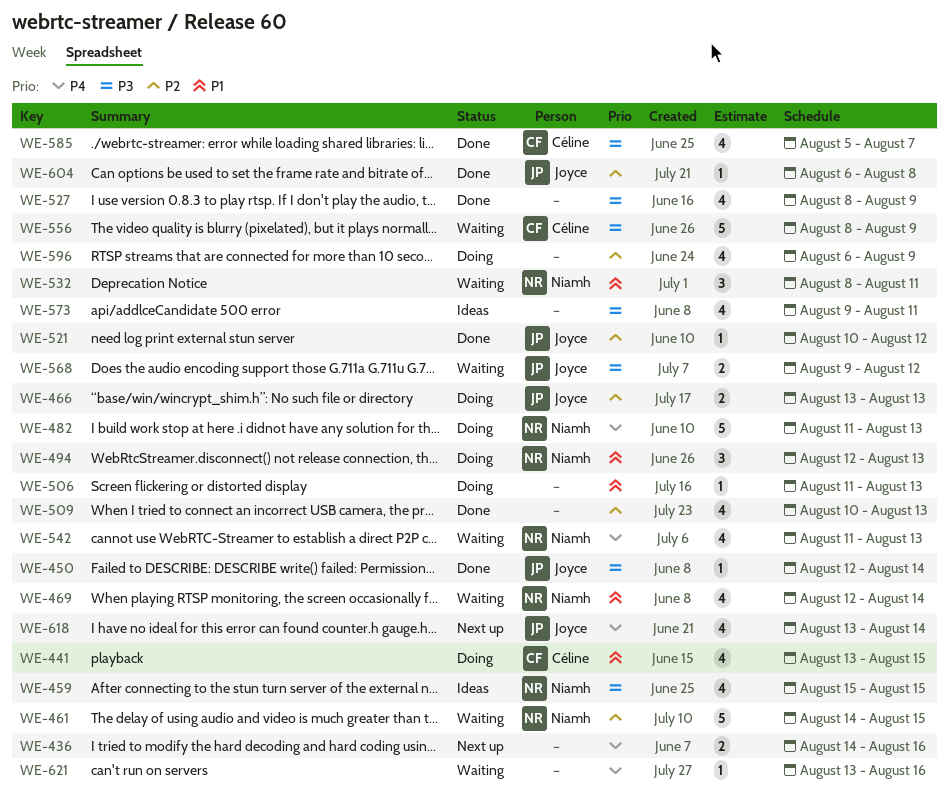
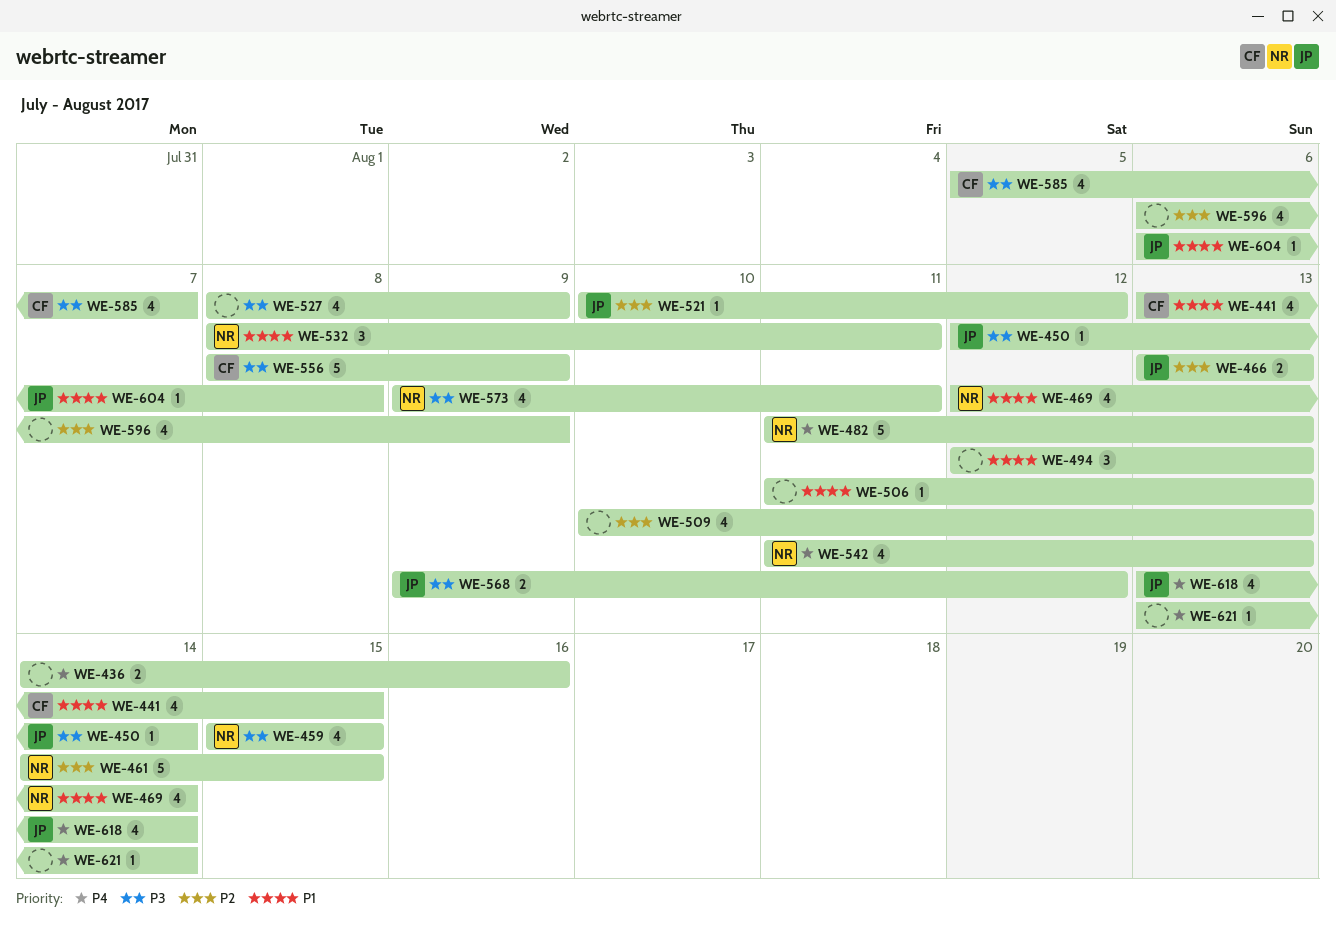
WE-494, owner: Niamh -> none
WE-573, owner: none -> Niamh
WE-604, priority: P2 -> P1
WE-621, due: Aug 16 -> Aug 14

